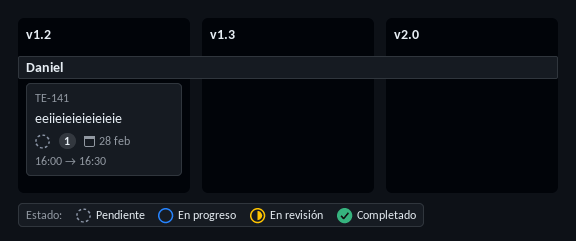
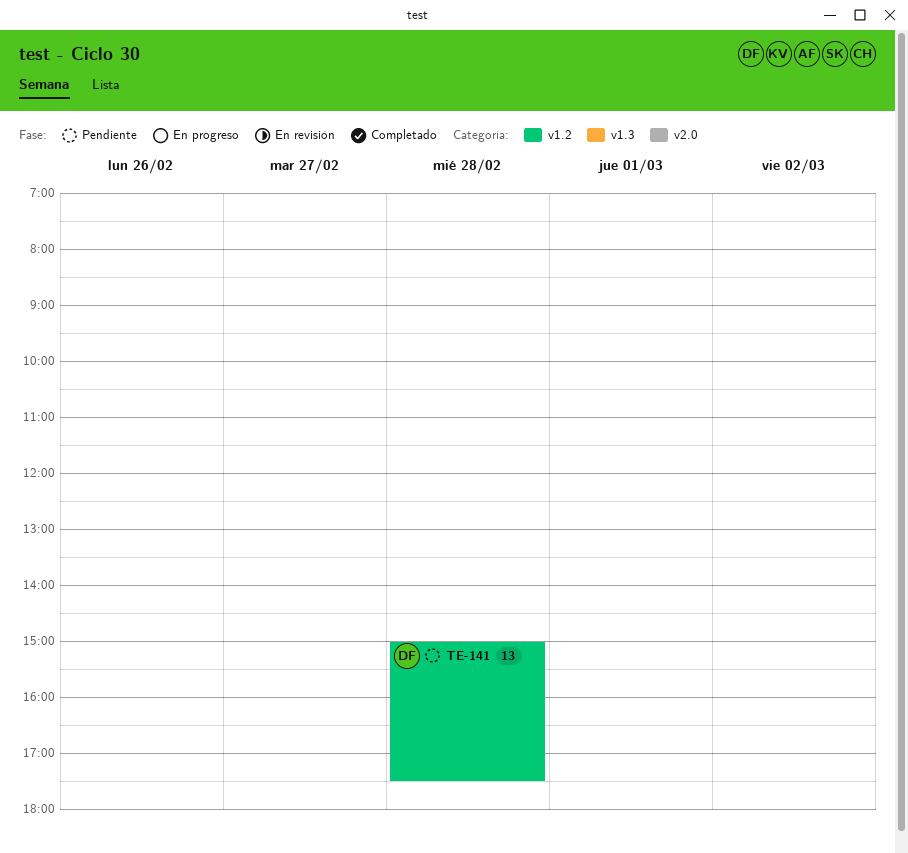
TE-141, estimate: 1 -> 13
TE-141, begins: 16:00 -> 15:00
TE-141, ends: 16:30 -> 17:30

